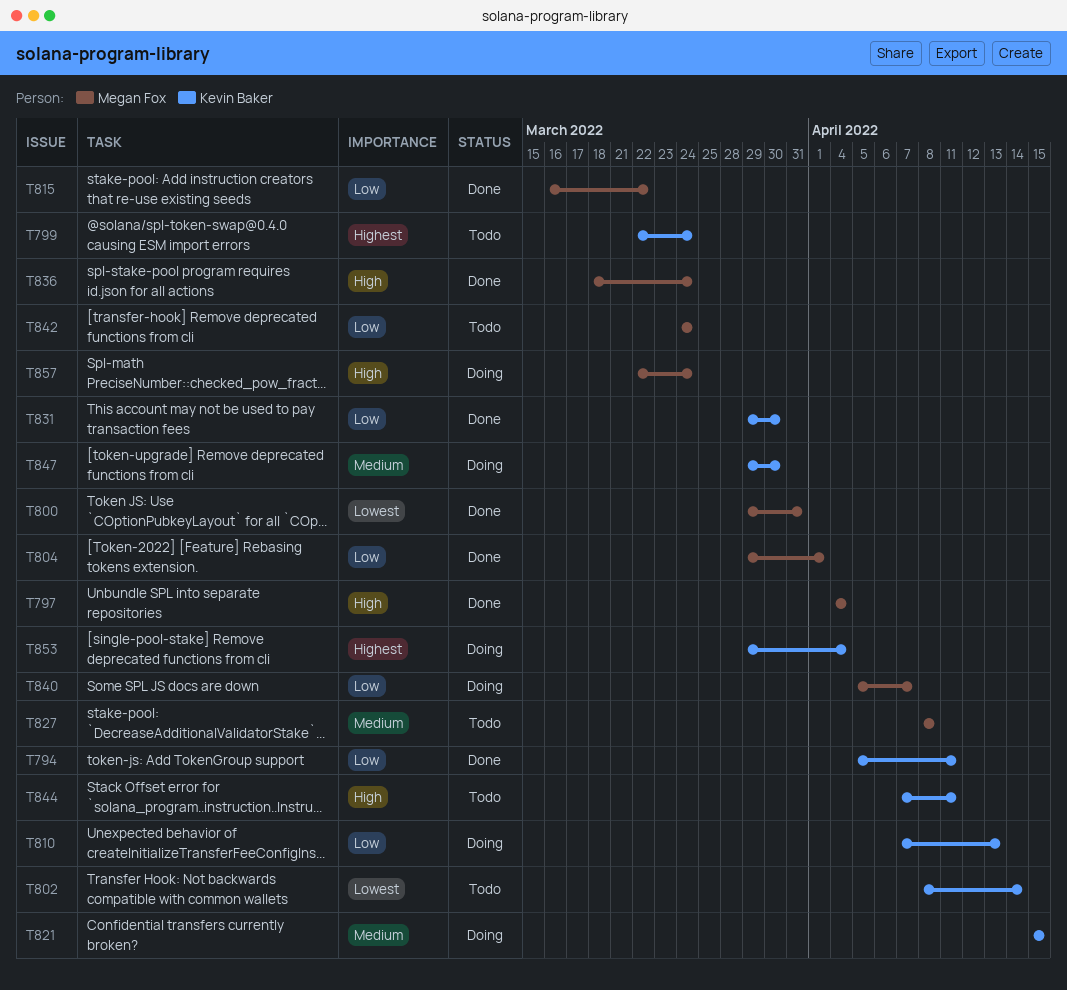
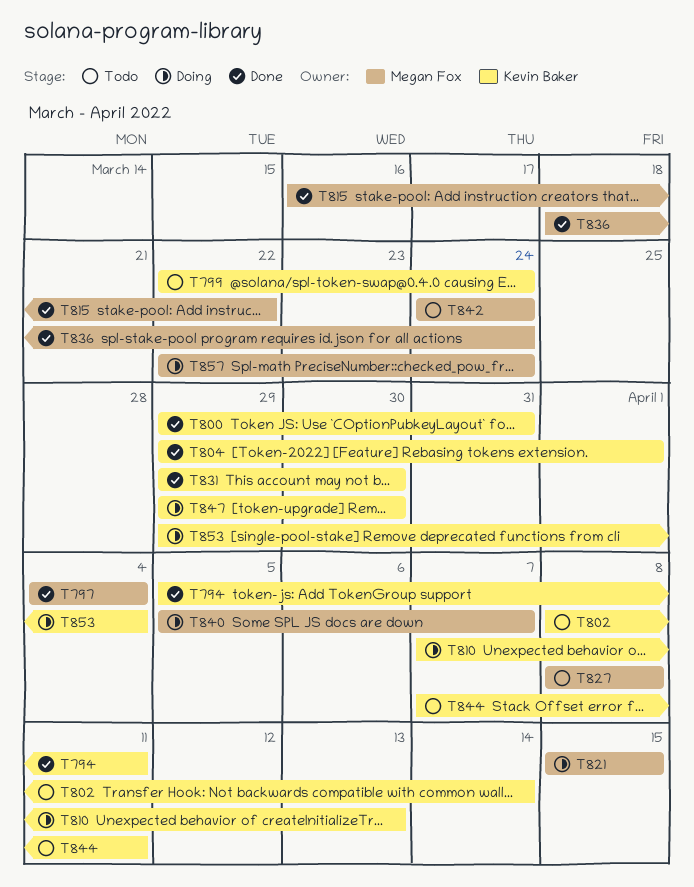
T800, owner: Megan Fox -> Kevin Baker
T804, owner: Megan Fox -> Kevin Baker
T821, owner: Kevin Baker -> Megan Fox

